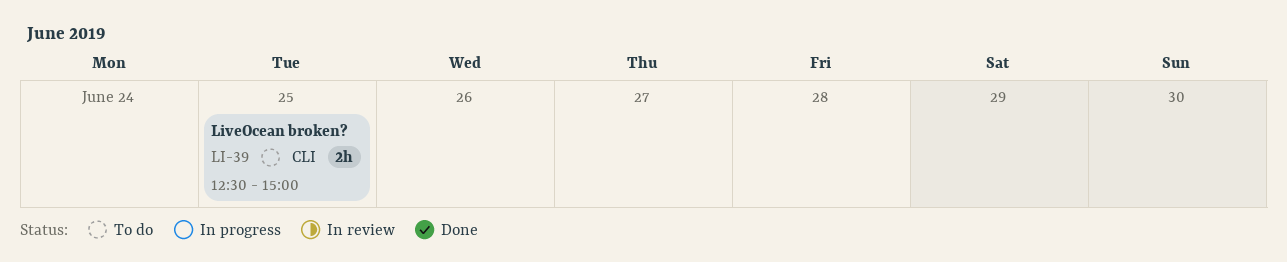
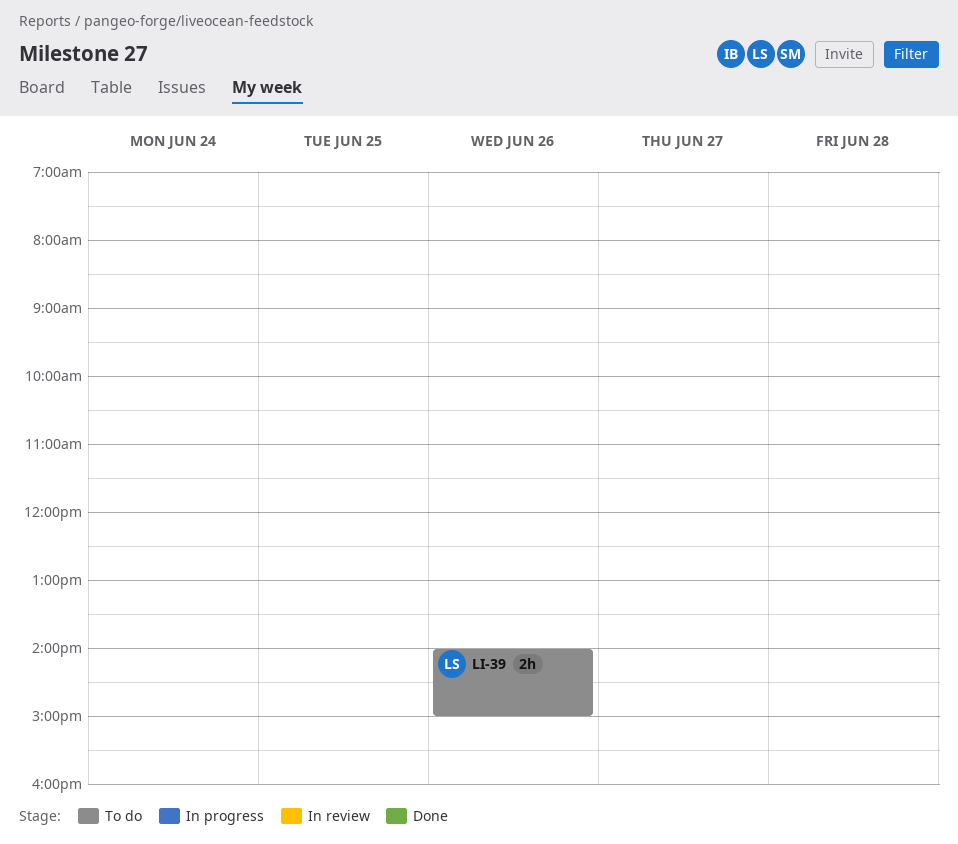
LI-39, day: Jun 25 -> Jun 26
LI-39, begins: 12:30 -> 14:00

